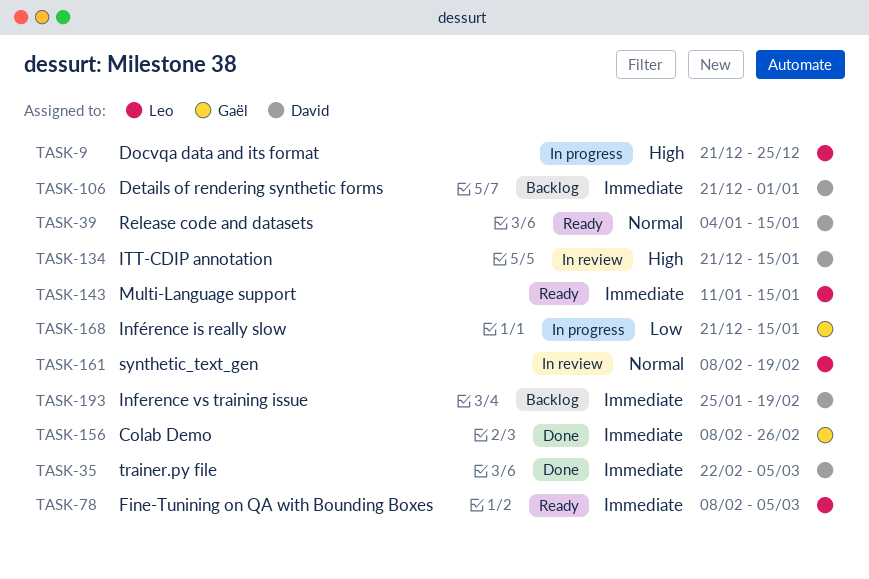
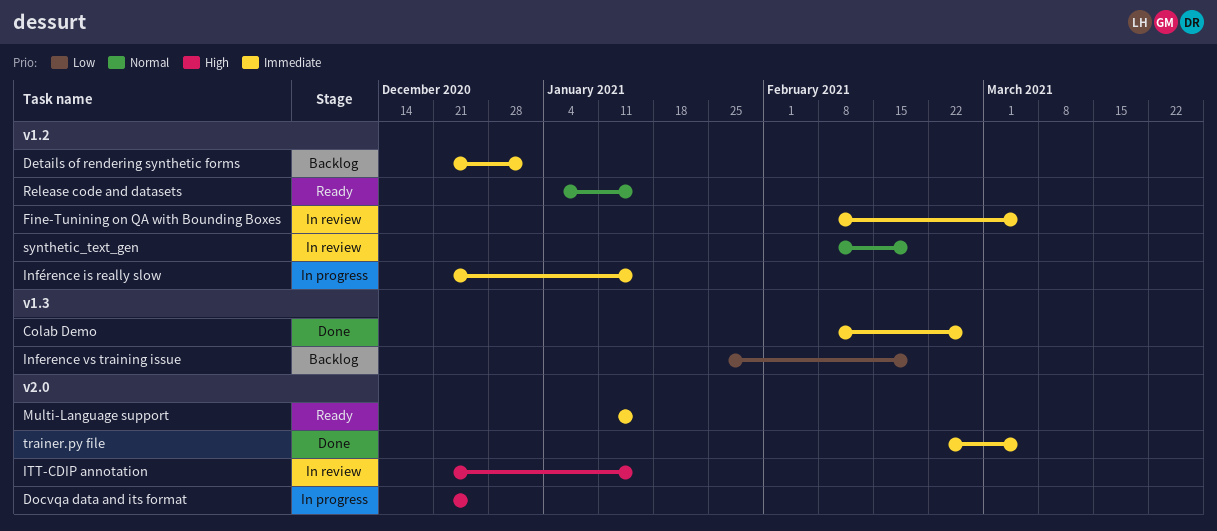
Fine-Tunining on QA with Bounding Boxes, status: Ready -> In review
Inference vs training issue, priority: Immediate -> Low
Inférence is really slow, priority: Low -> Immediate

